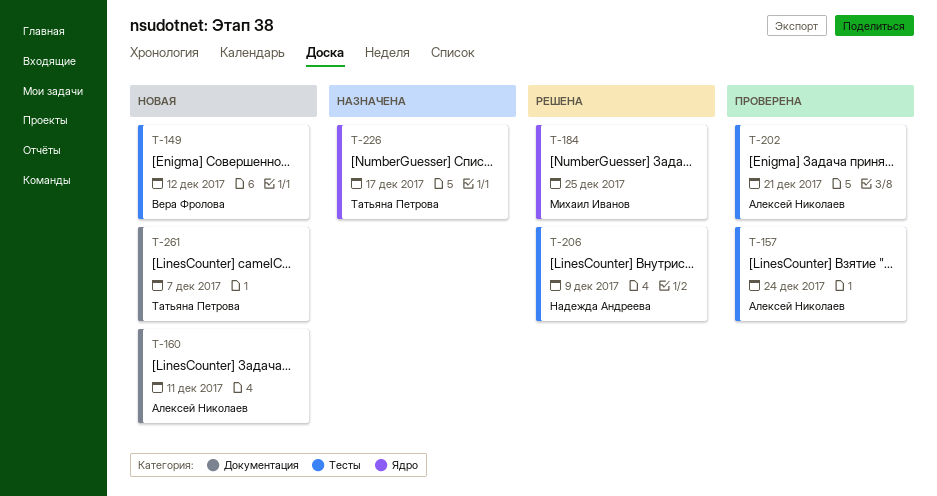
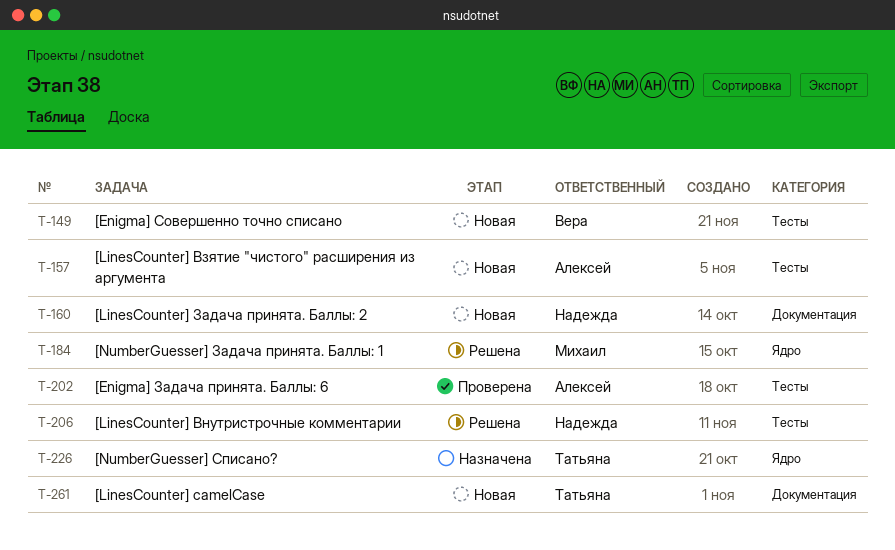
T-157, status: Проверена -> Новая
T-160, owner: Алексей Николаев -> Надежда Андреева

